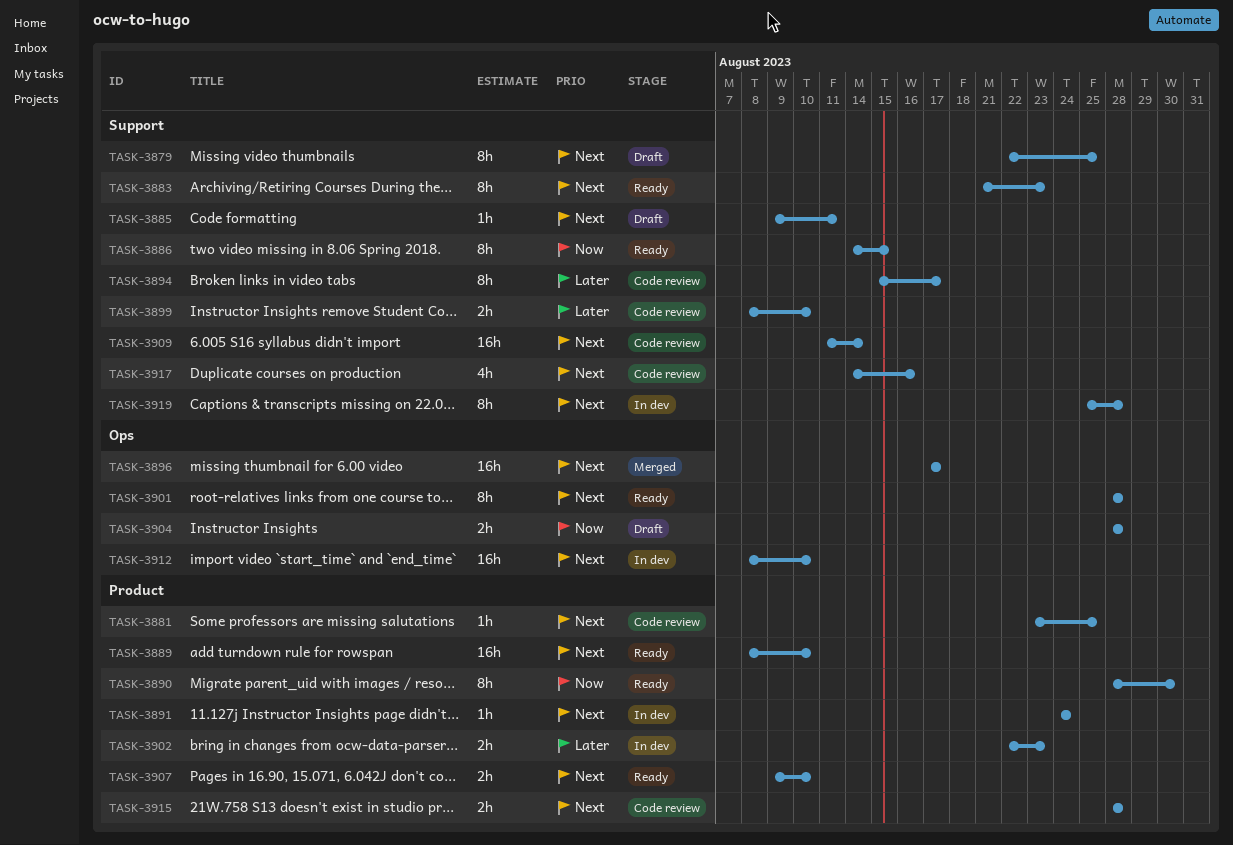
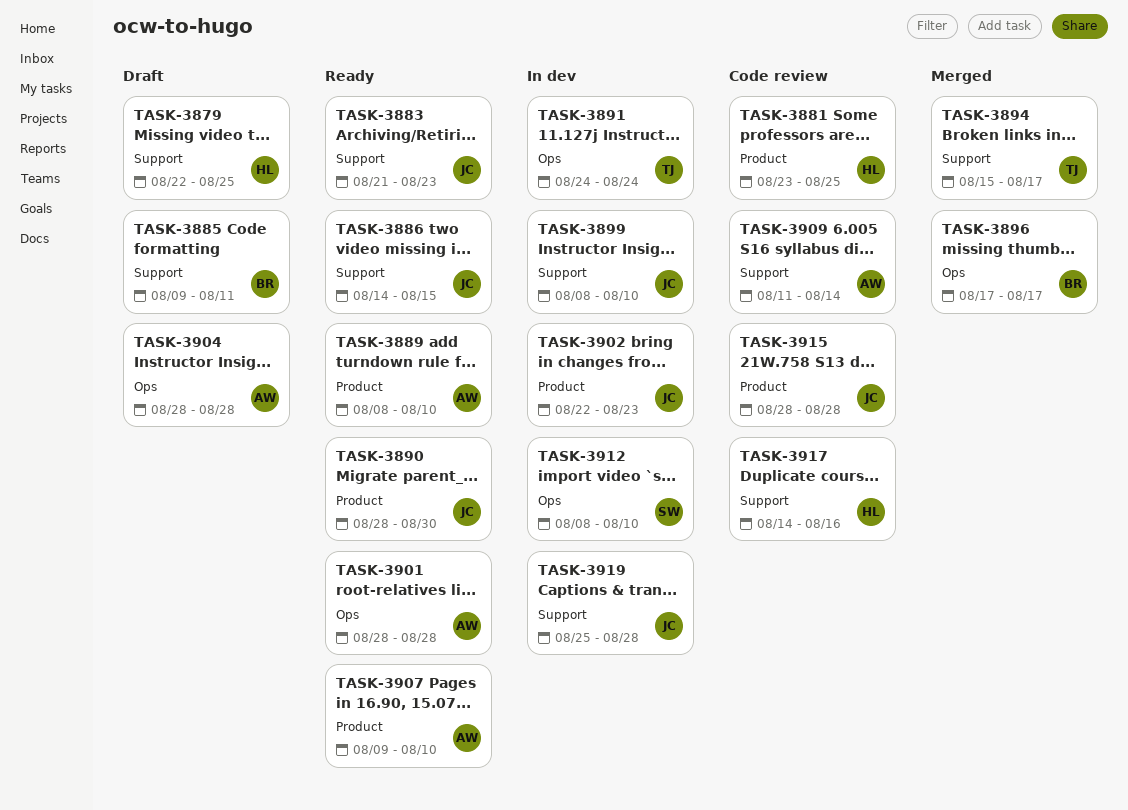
TASK-3891, label: Product -> Ops
TASK-3894, status: Code review -> Merged
TASK-3899, status: Code review -> In dev

